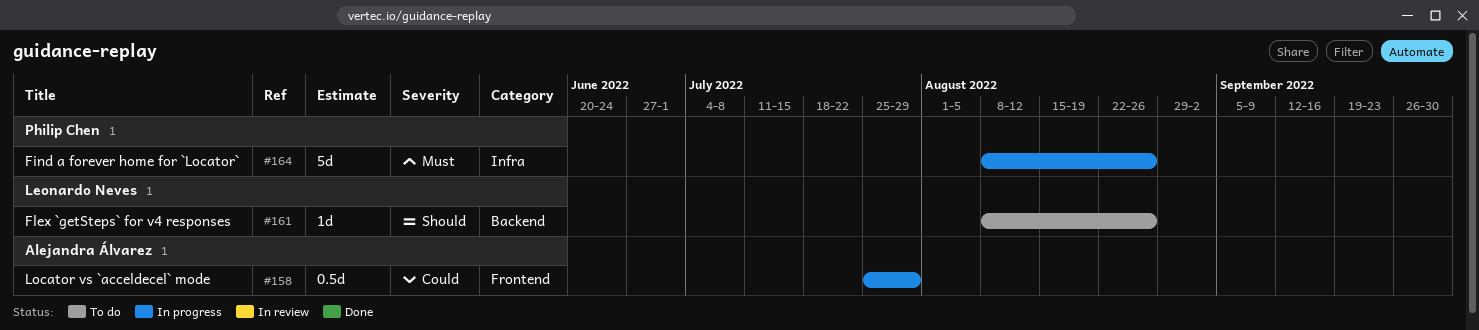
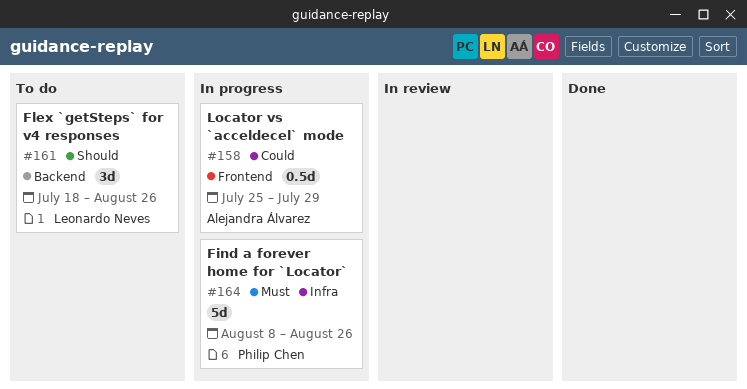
#161, estimate: 1d -> 3d
#161, start: Aug 8 -> Jul 18

